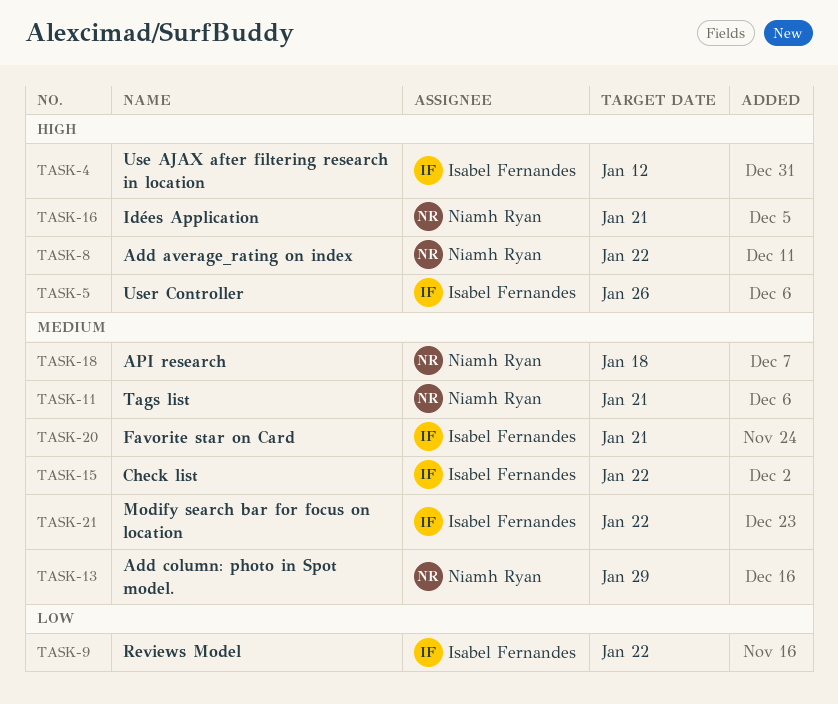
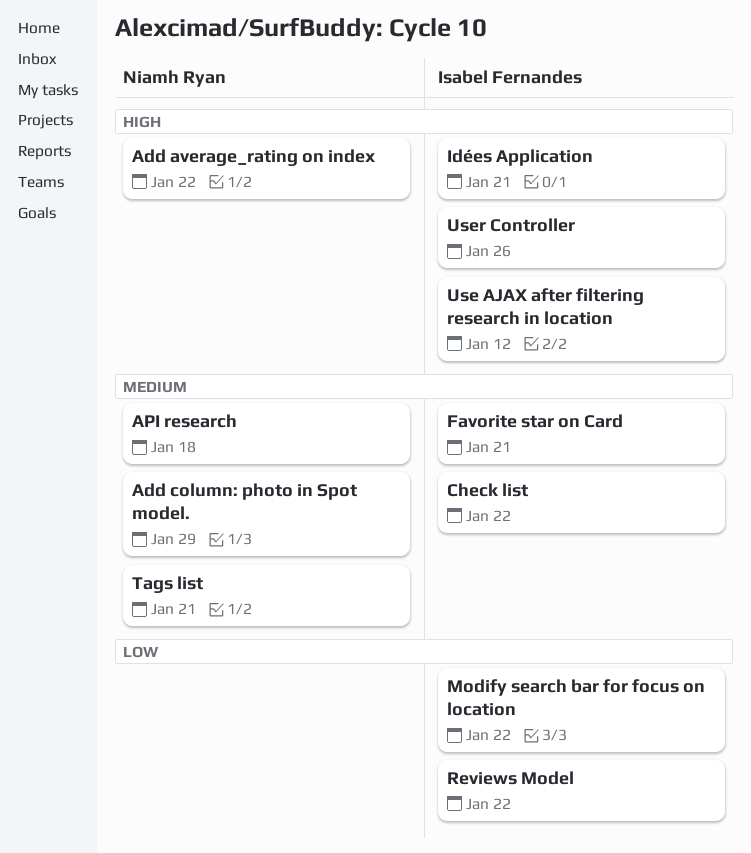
Idées Application, owner: Niamh Ryan -> Isabel Fernandes
Modify search bar for focus on location, priority: Medium -> Low

